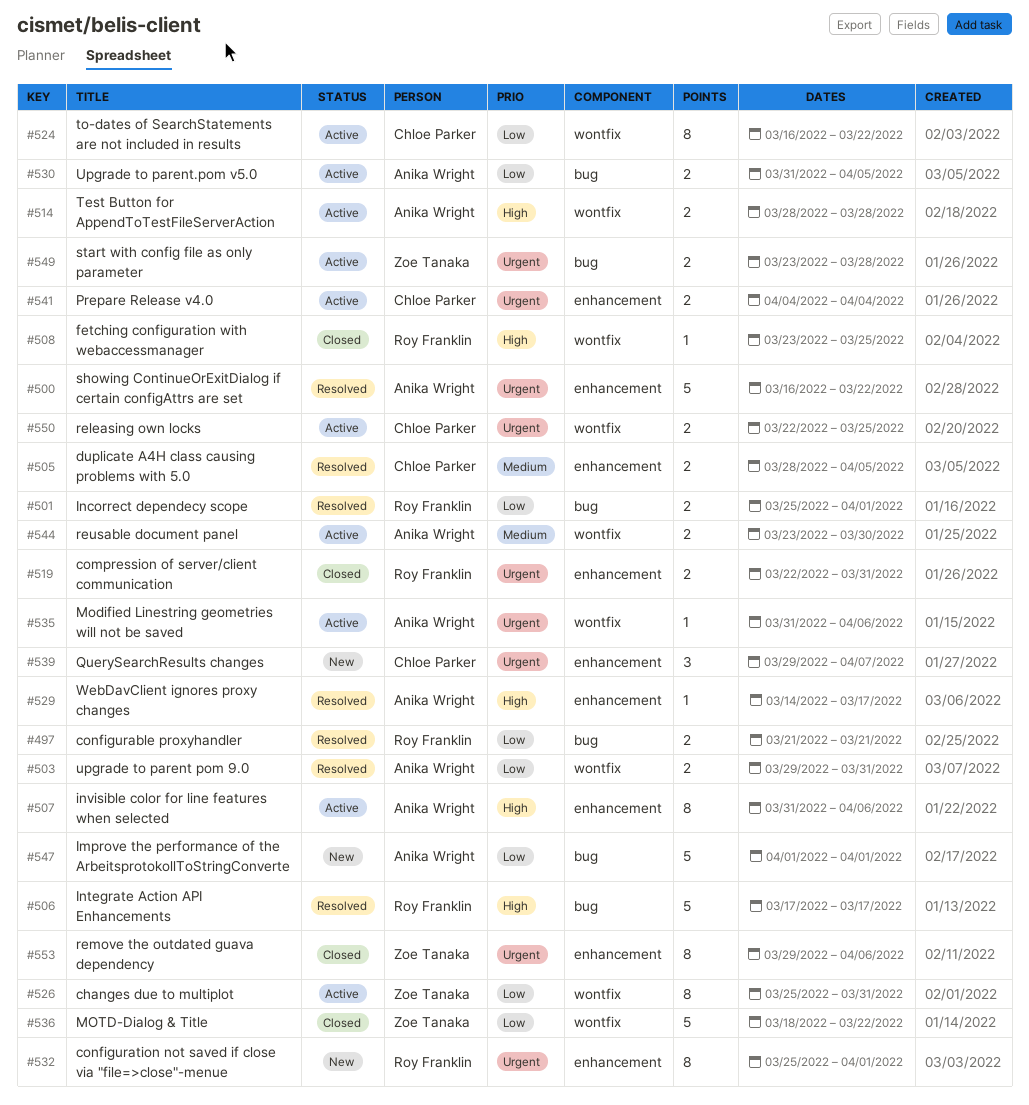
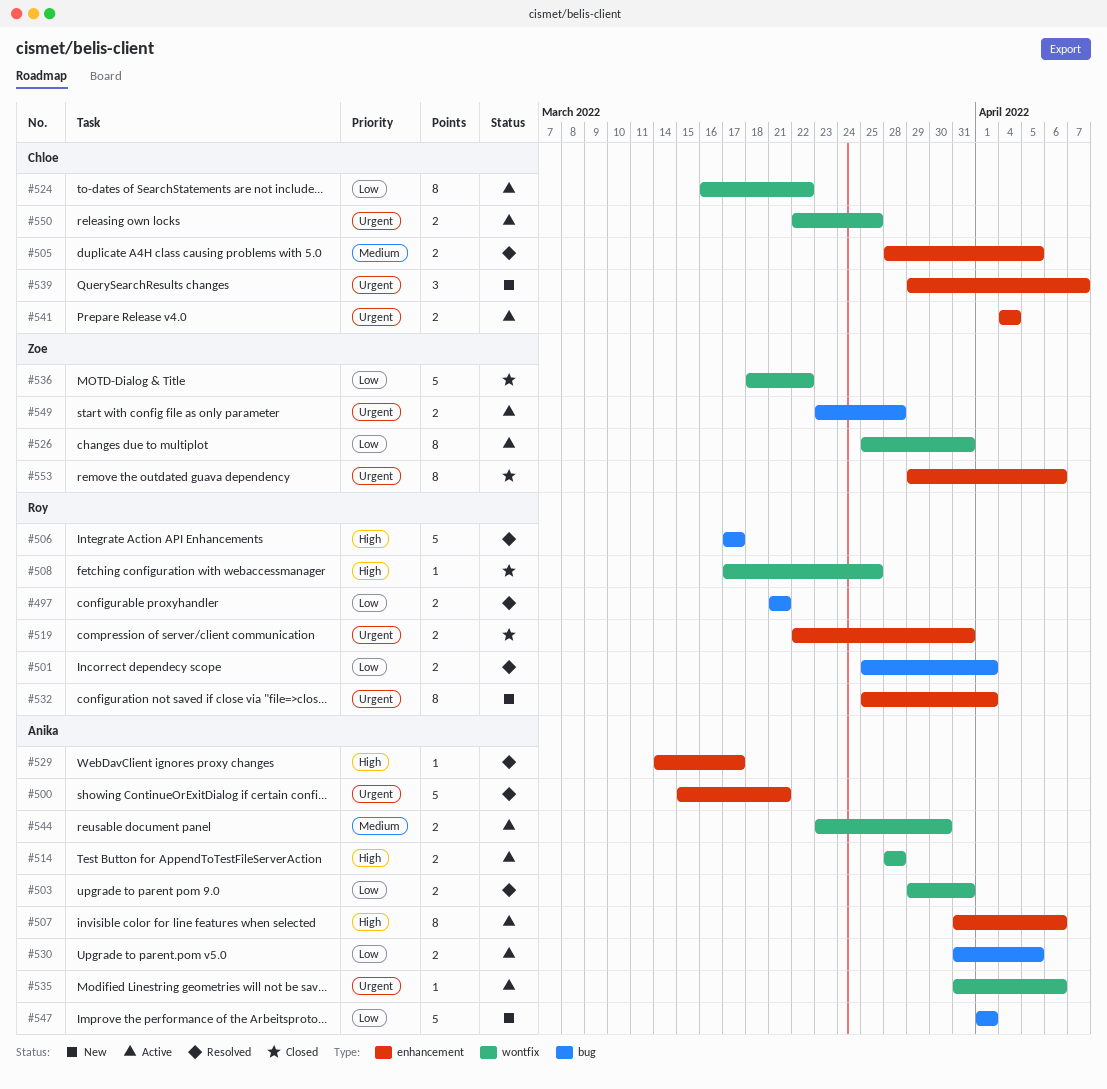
#500, start: Mar 16 -> Mar 15
#500, due: Mar 22 -> Mar 21
#508, start: Mar 23 -> Mar 17

